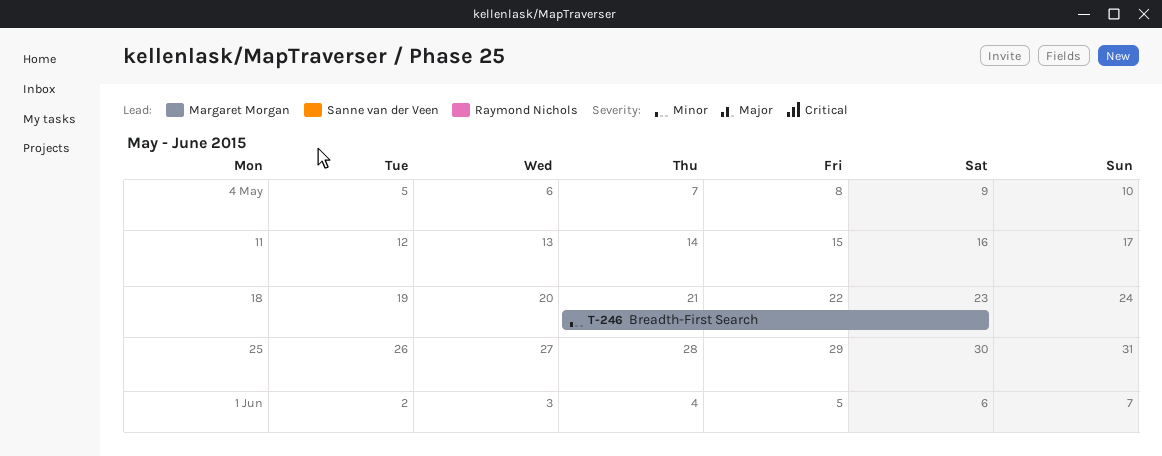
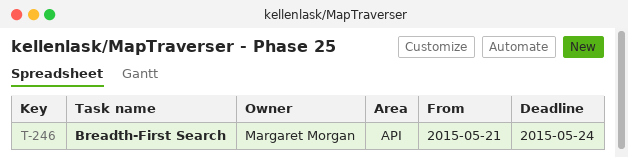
T-246, due: May 23 -> May 24

